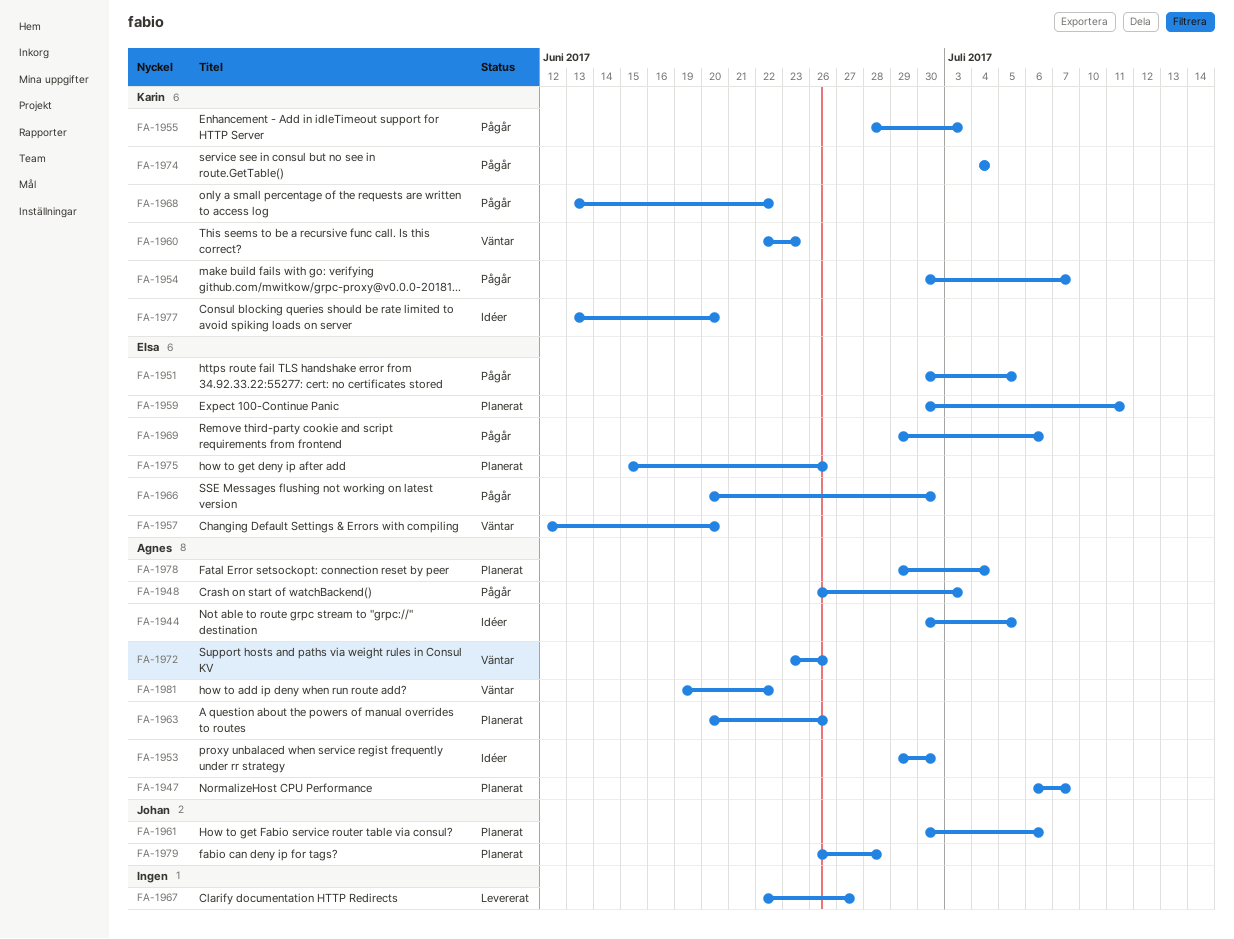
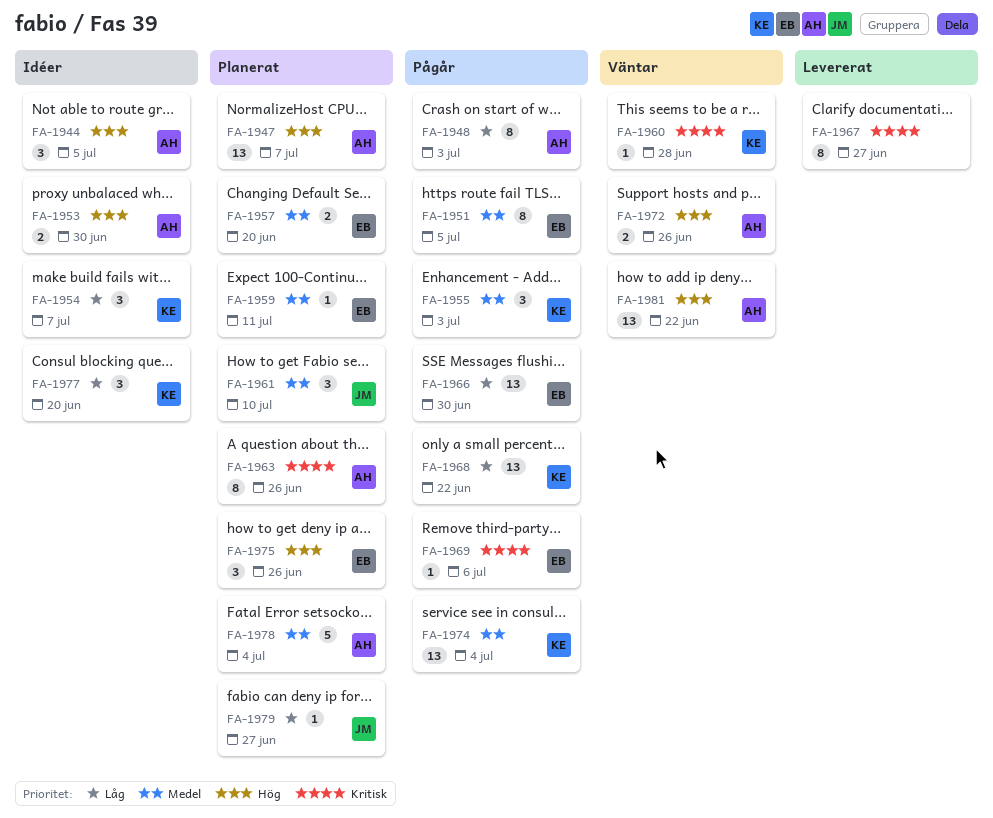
FA-1954, status: Pågår -> Idéer
FA-1957, status: Väntar -> Planerat
FA-1960, due: Jun 23 -> Jun 28
FA-1961, due: Jul 6 -> Jul 10
FA-1979, due: Jun 28 -> Jun 27

